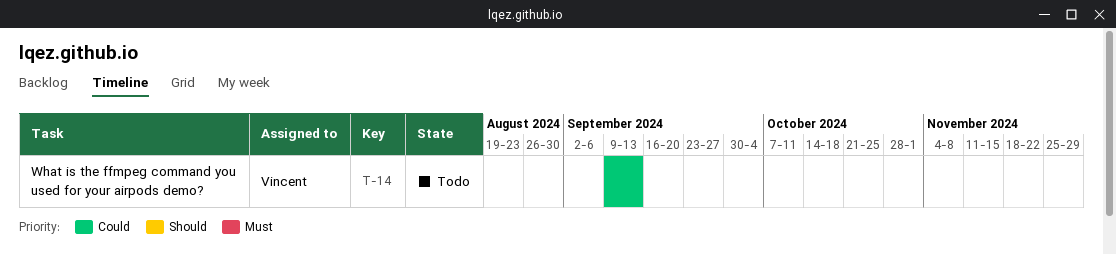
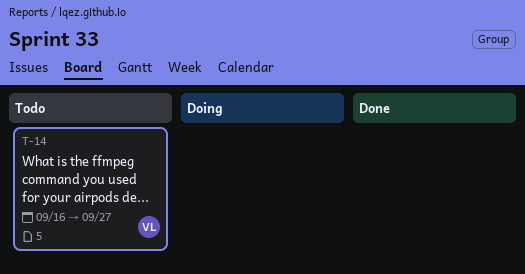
T-14, start: Sep 9 -> Sep 16
T-14, due: Sep 13 -> Sep 27

